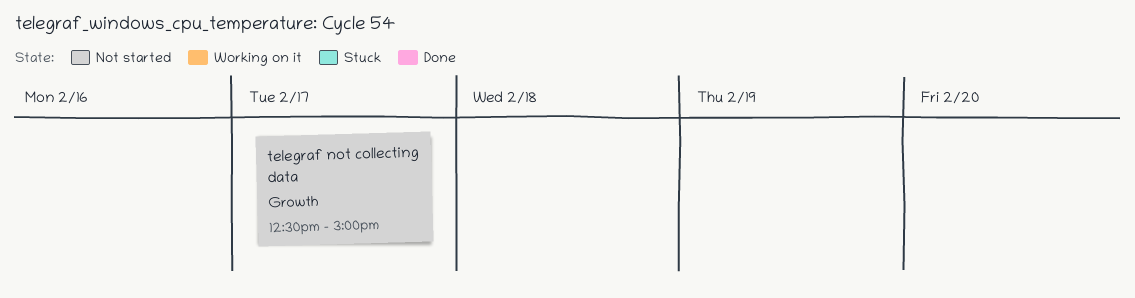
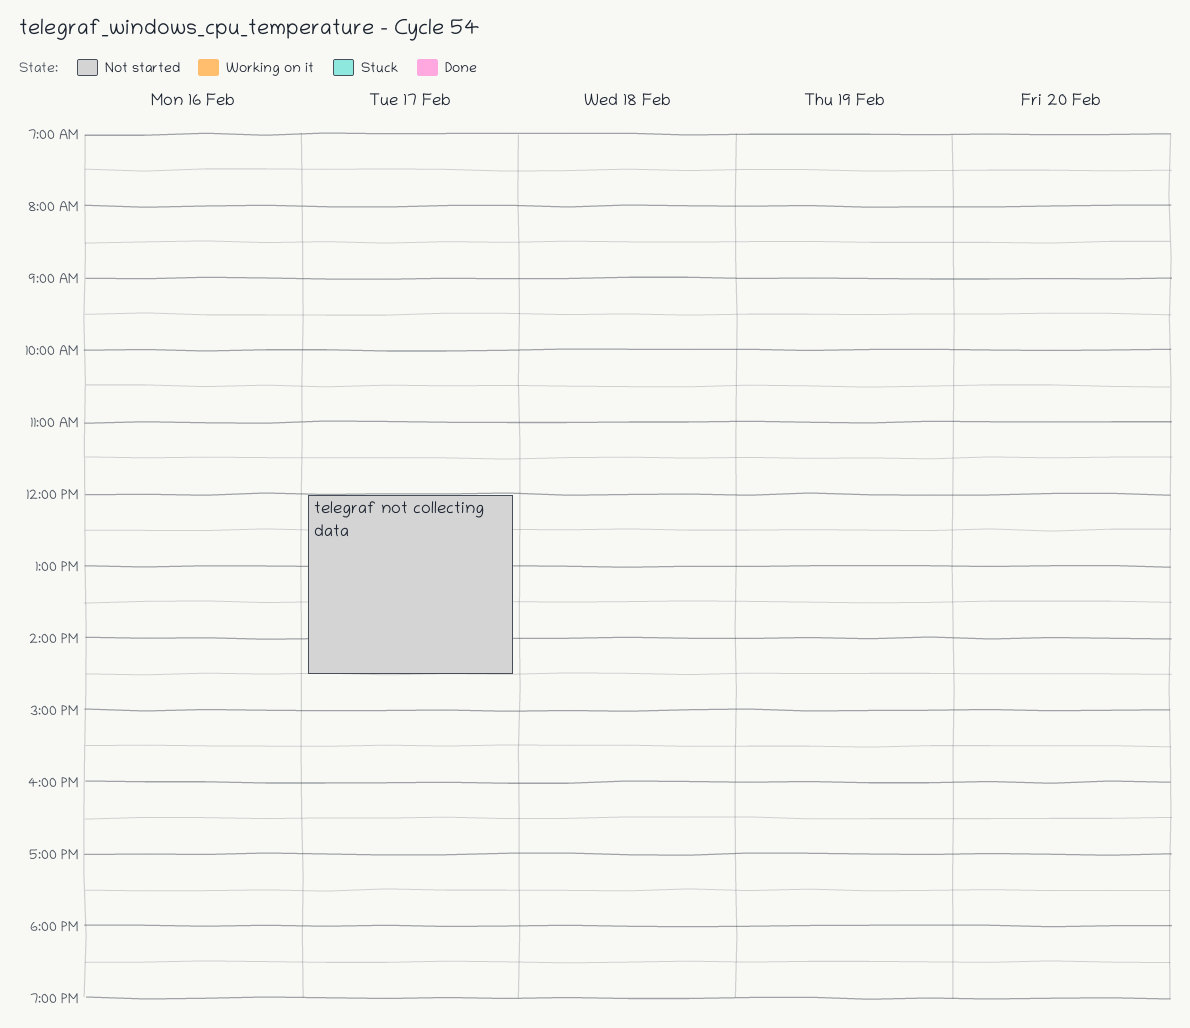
telegraf not collecting data, begins: 12:30 -> 12:00
telegraf not collecting data, ends: 15:00 -> 14:30

